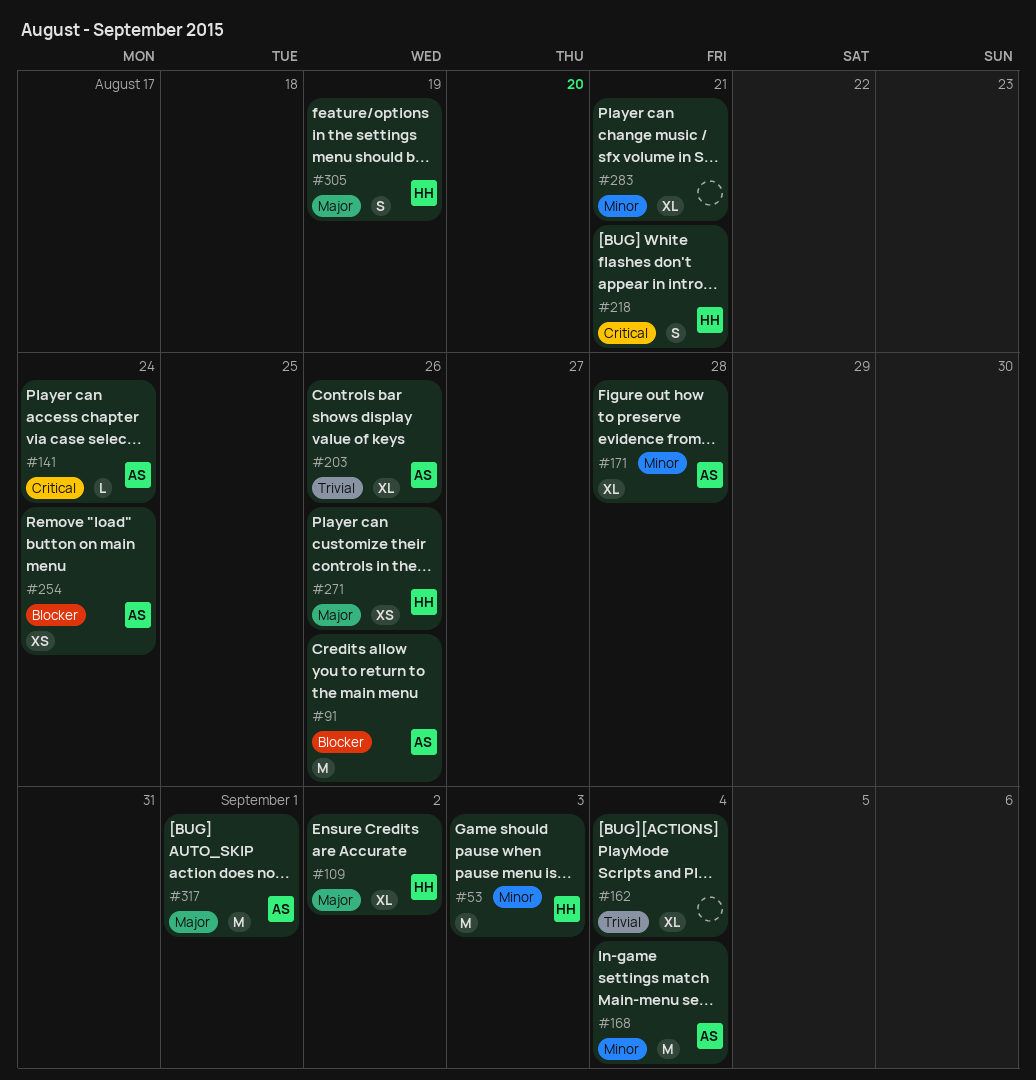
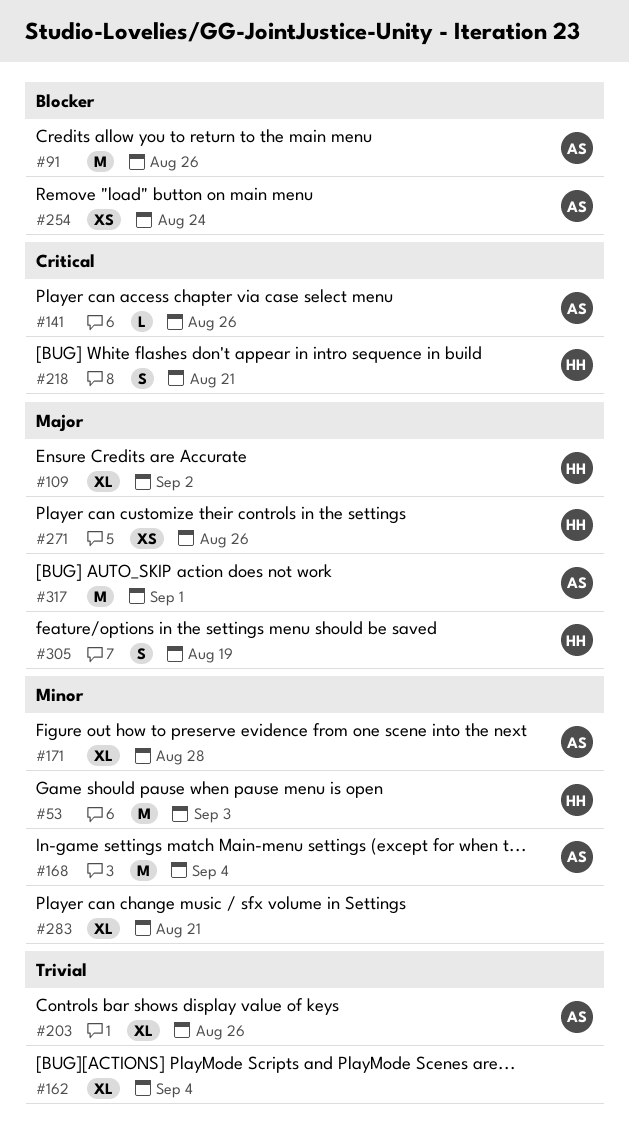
#141, due: Aug 24 -> Aug 26

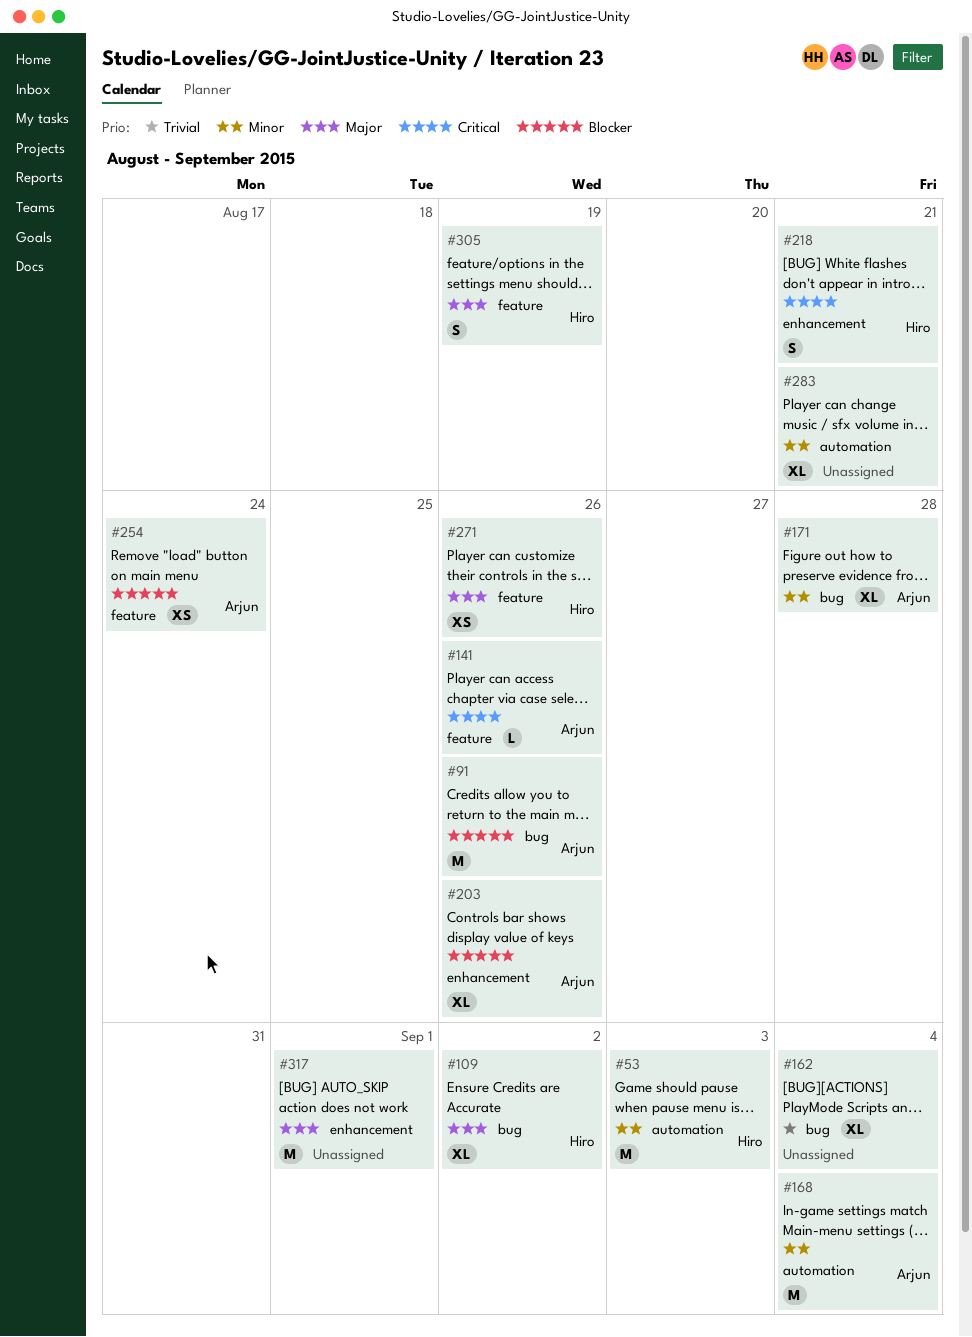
#203, priority: Trivial -> Blocker
#317, owner: Arjun -> none

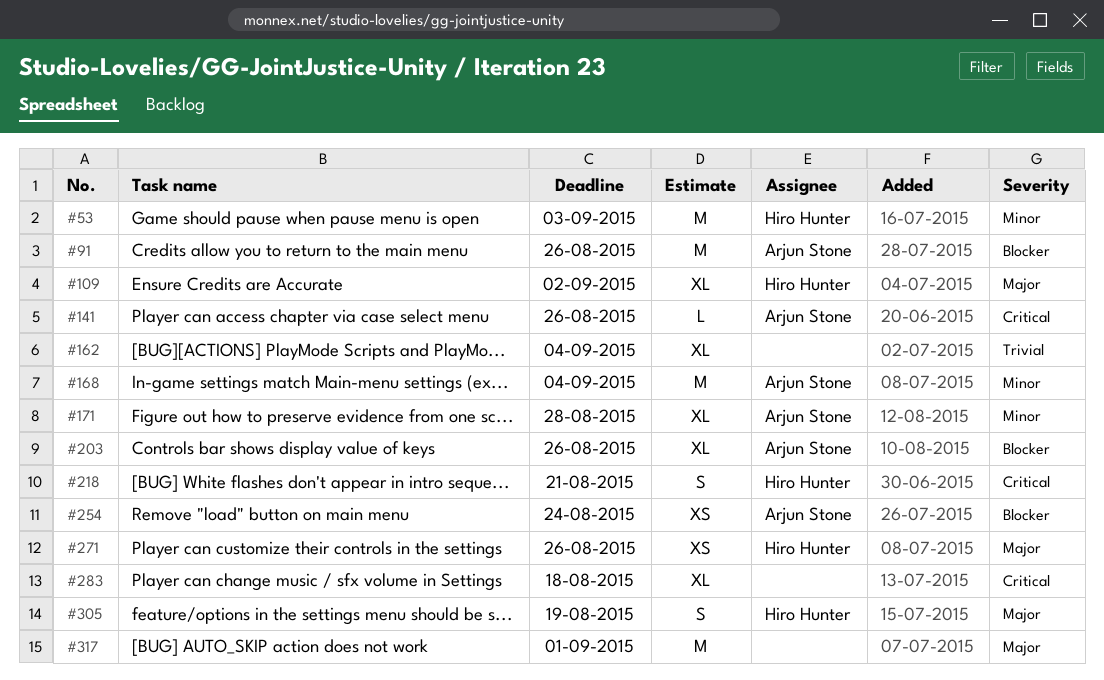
#283, priority: Minor -> Critical
#283, due: Aug 21 -> Aug 18

